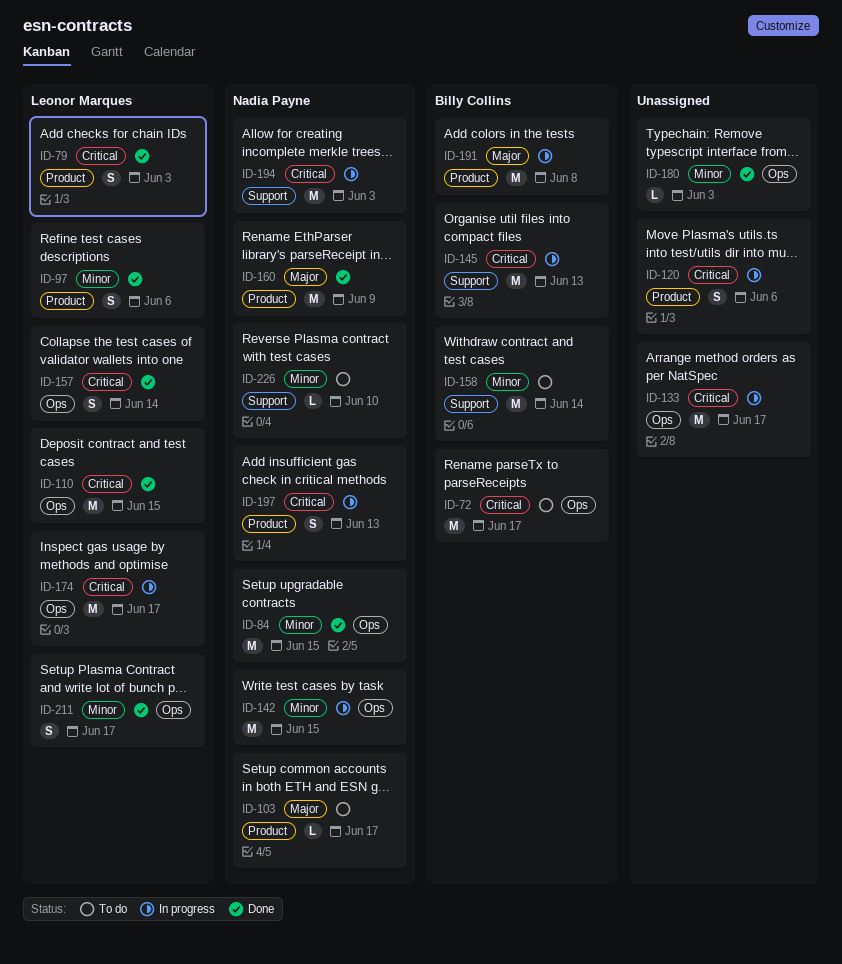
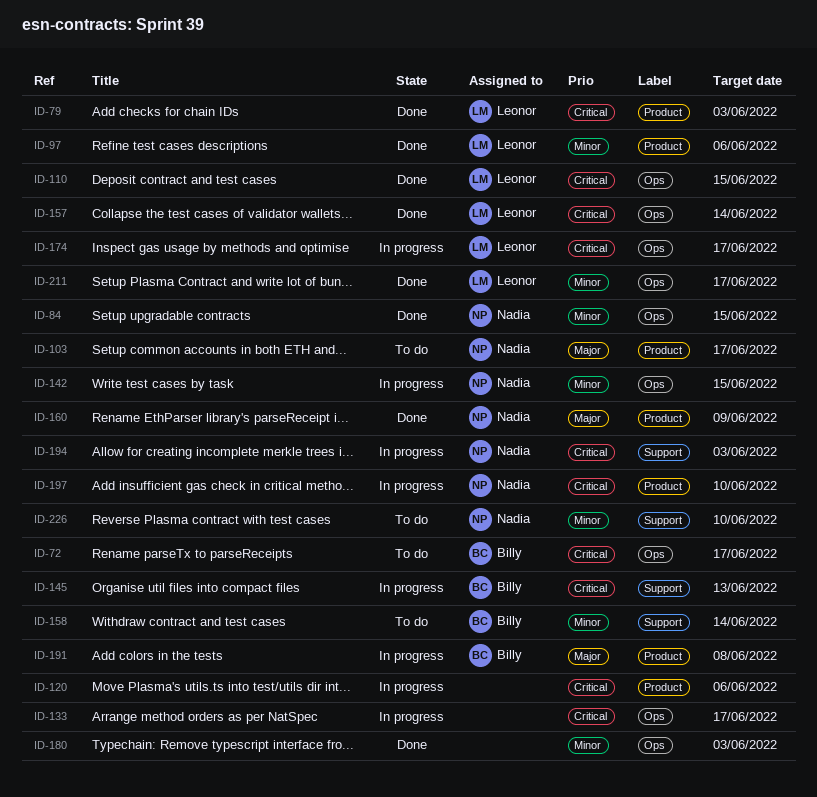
ID-197, due: Jun 13 -> Jun 10

